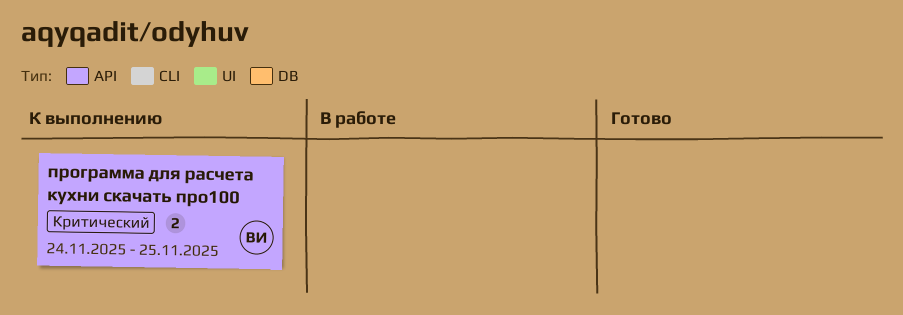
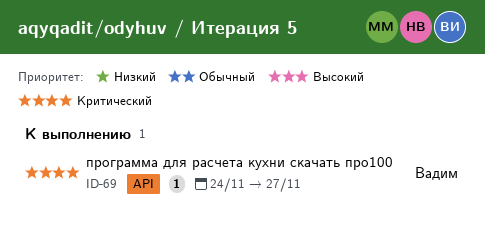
программа для расчета кухни скачать про100, estimate: 2 -> 1
программа для расчета кухни скачать про100, due: Nov 25 -> Nov 27

